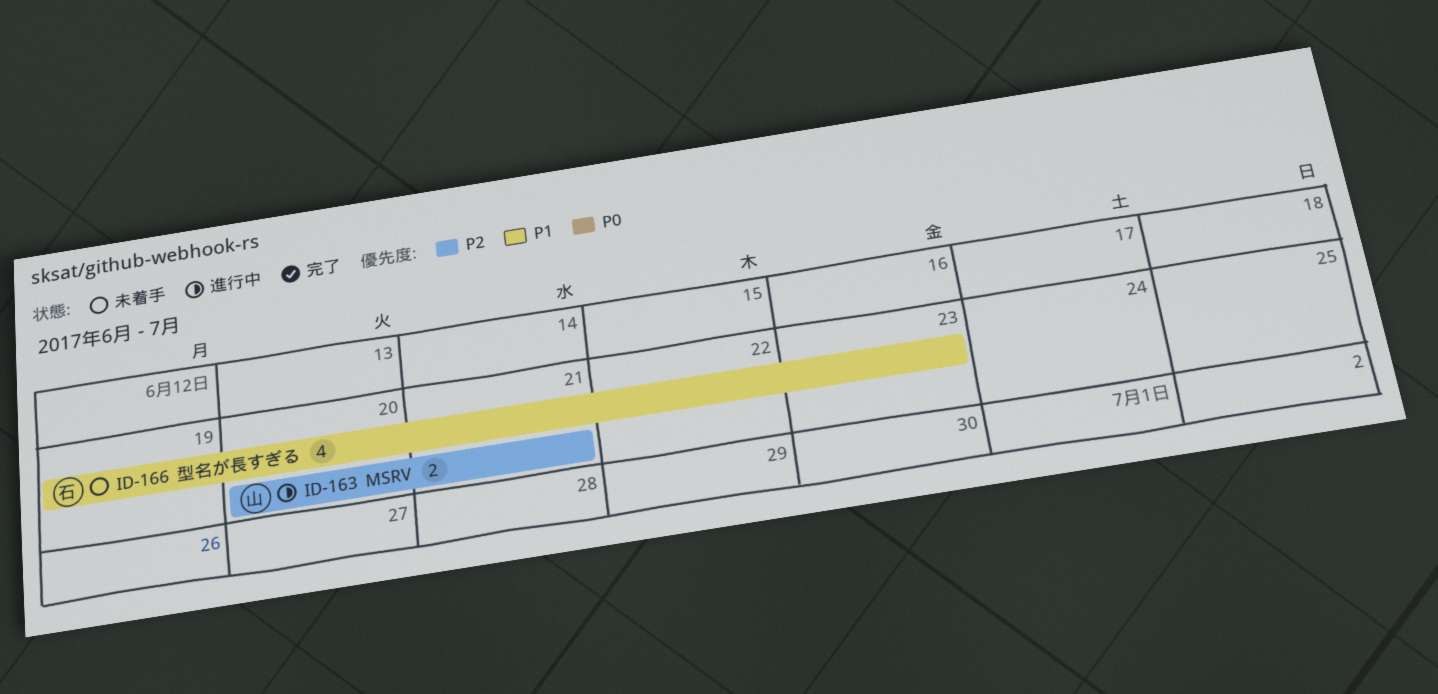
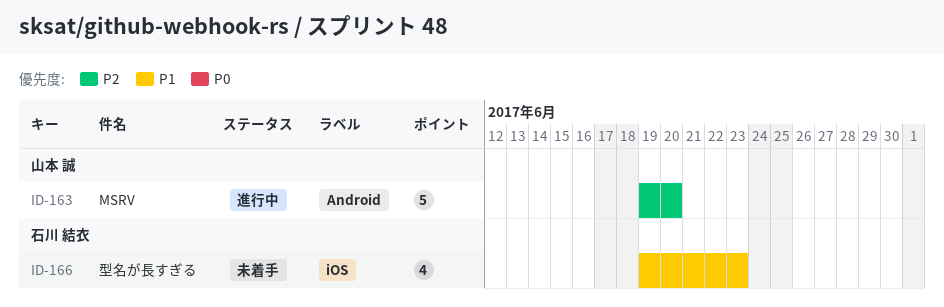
ID-163, estimate: 2 -> 5
ID-163, start: Jun 20 -> Jun 19
ID-163, due: Jun 21 -> Jun 20

